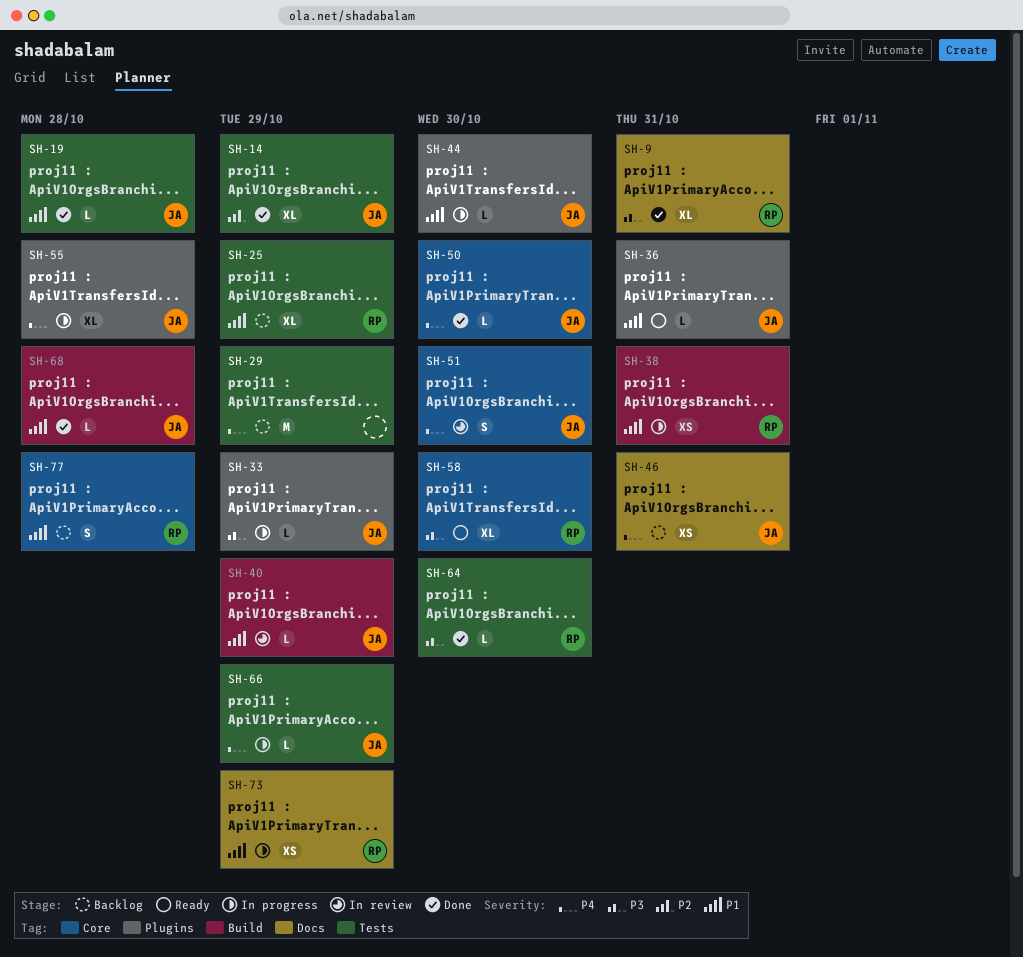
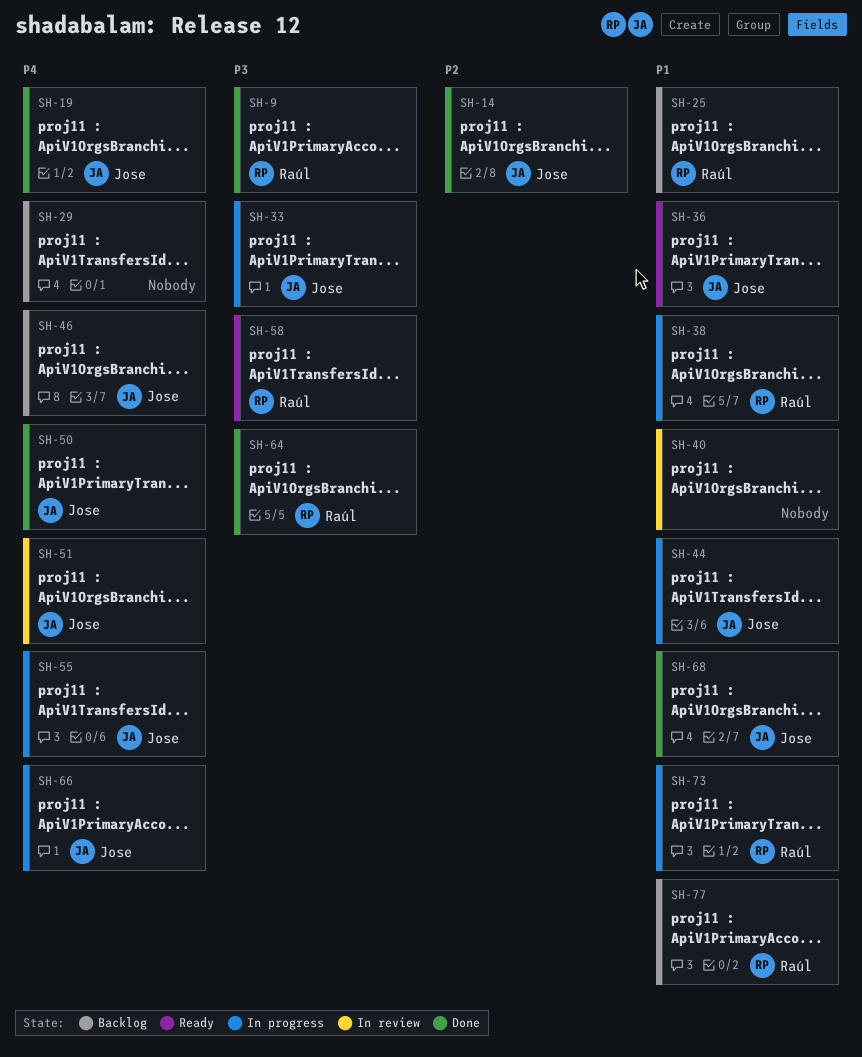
SH-19, priority: P1 -> P4
SH-40, owner: Jose -> none

